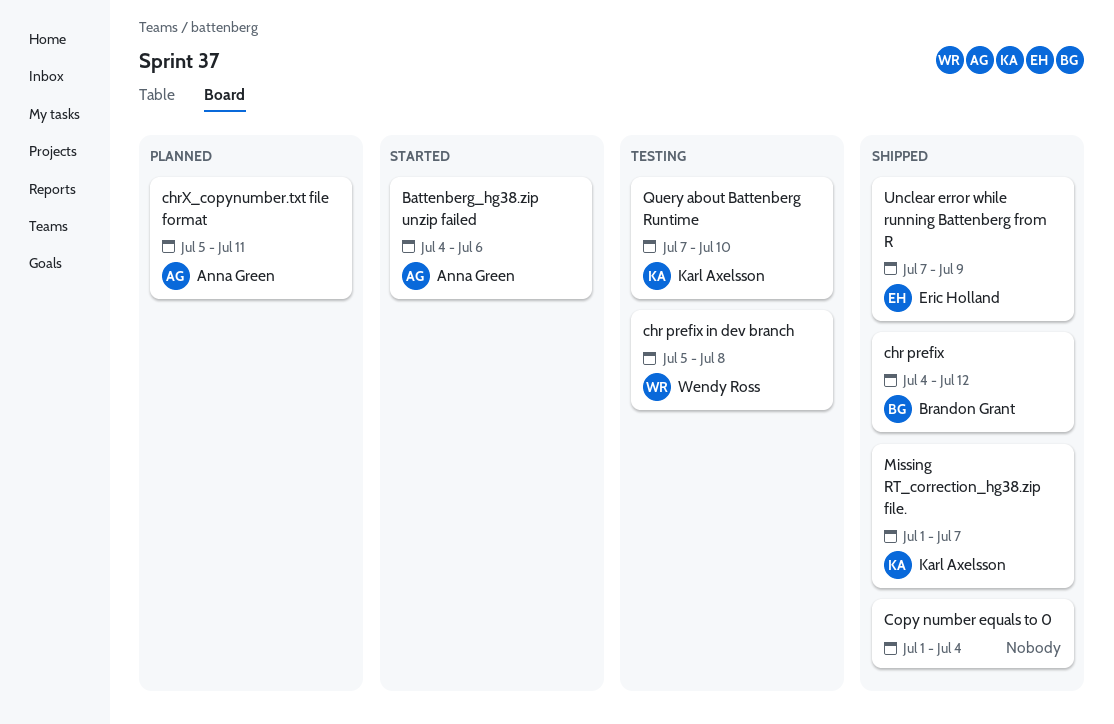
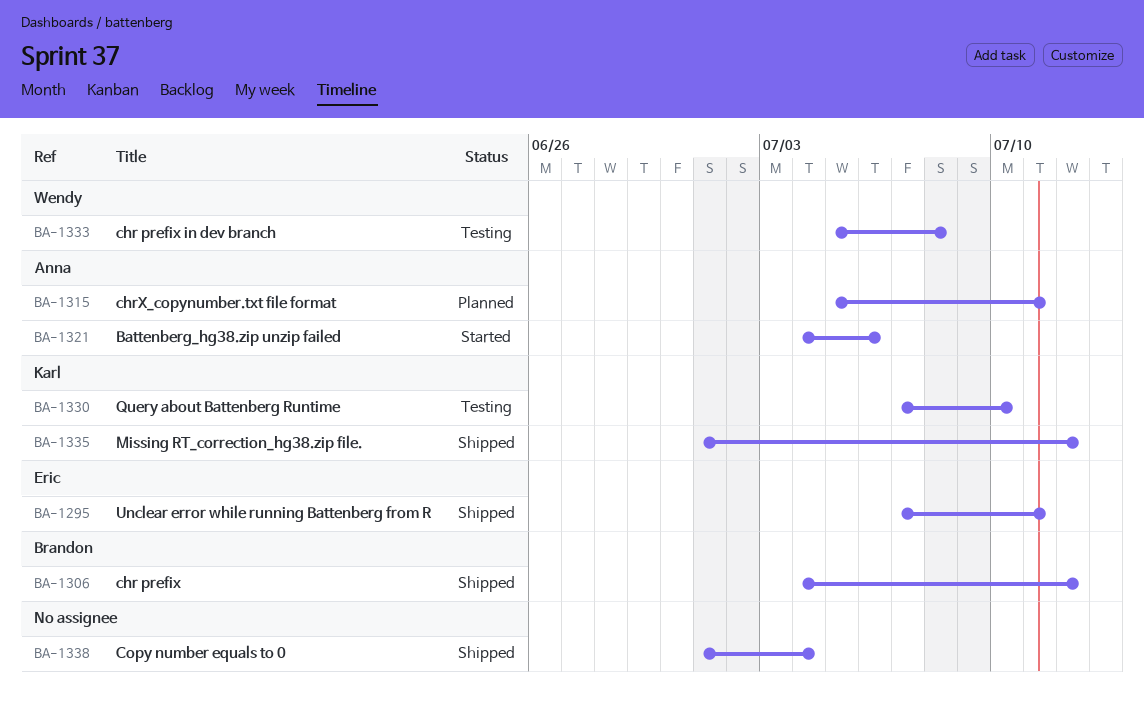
Missing RT_correction_hg38.zip file., due: Jul 7 -> Jul 12
Unclear error while running Battenberg from R, due: Jul 9 -> Jul 11

